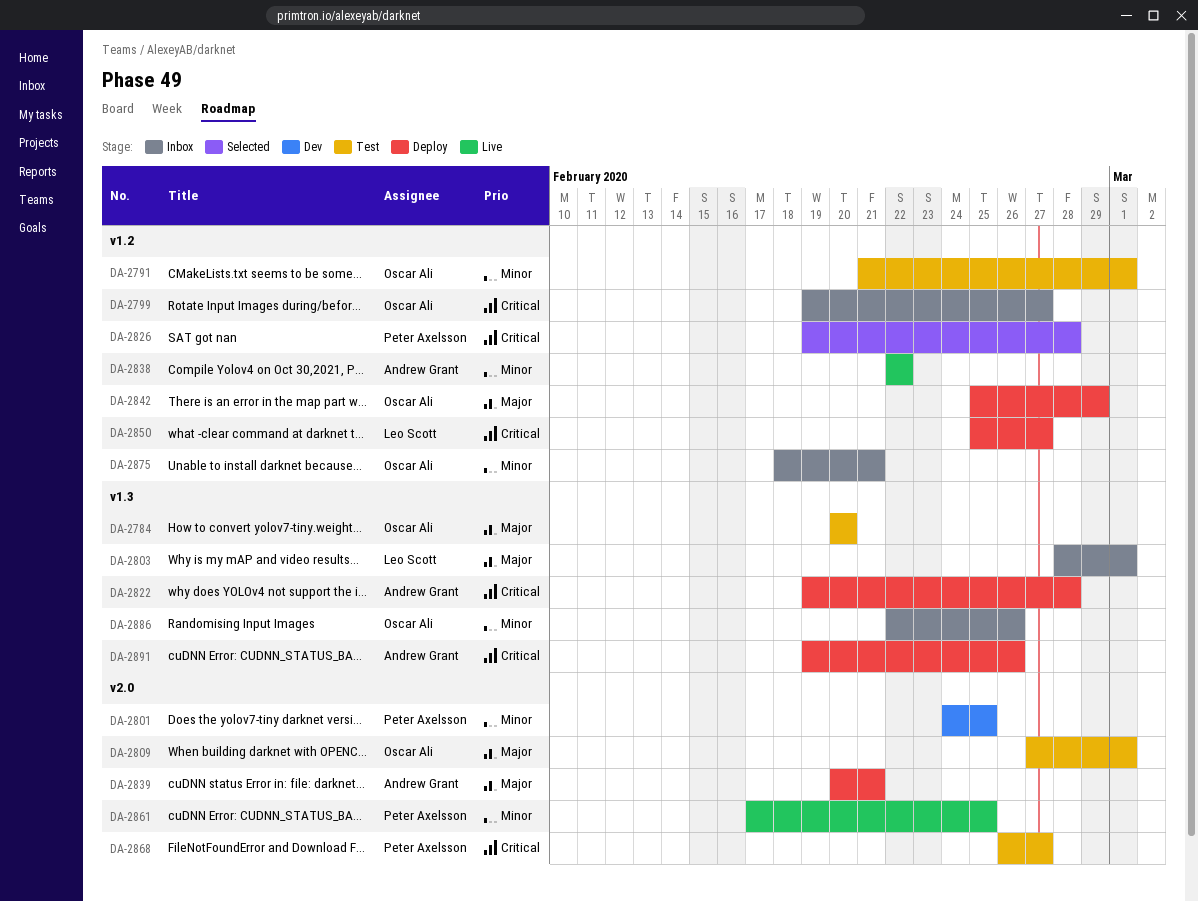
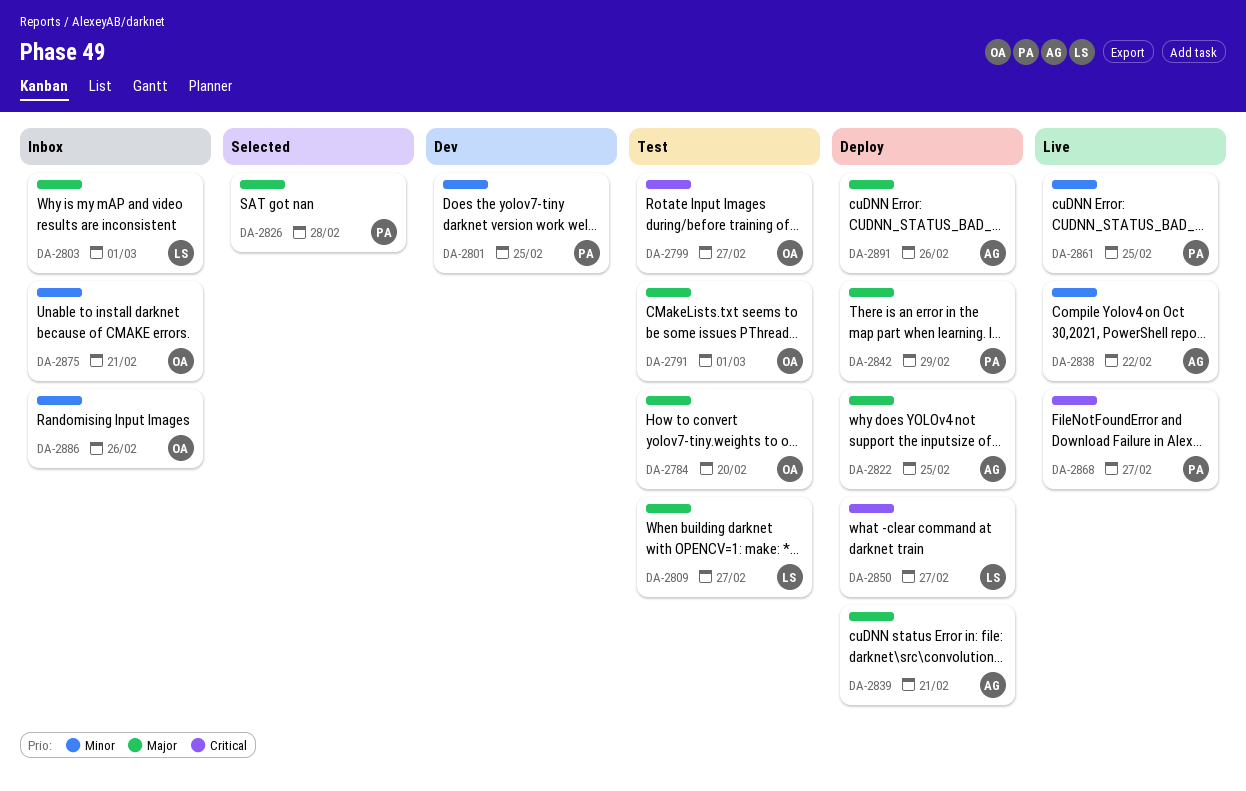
DA-2791, priority: Minor -> Major
DA-2799, status: Inbox -> Test
DA-2809, owner: Oscar Ali -> Leo Scott
DA-2809, due: Mar 1 -> Feb 27
DA-2822, priority: Critical -> Major
DA-2822, due: Feb 28 -> Feb 25
DA-2826, priority: Critical -> Major
DA-2842, owner: Oscar Ali -> Peter Axelsson
DA-2868, status: Test -> Live
DA-2891, priority: Critical -> Major

